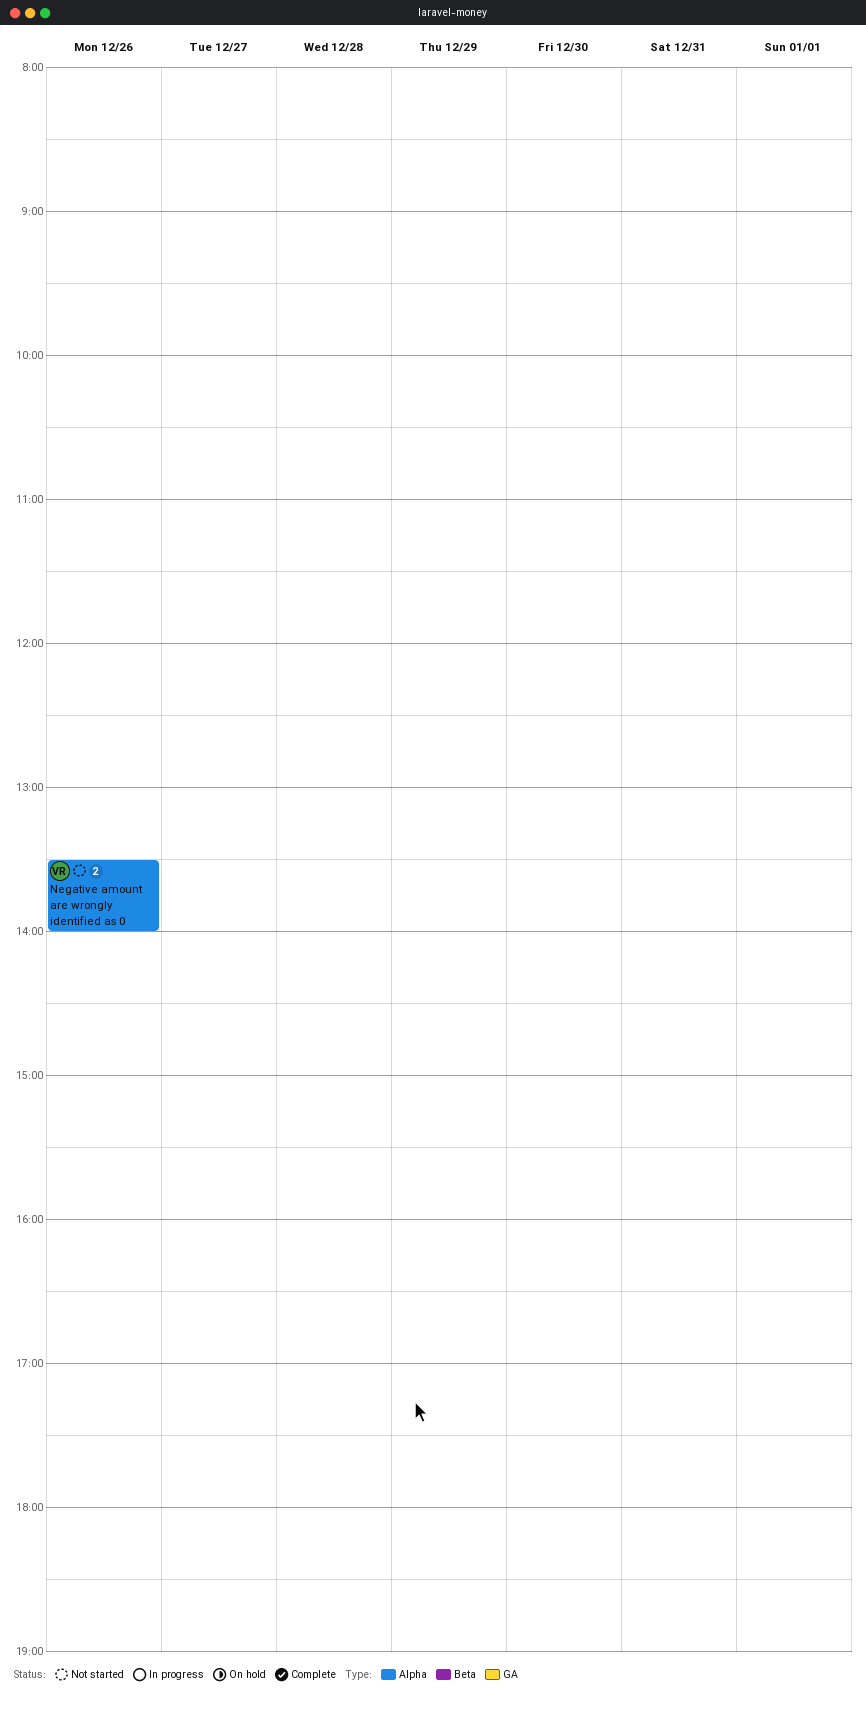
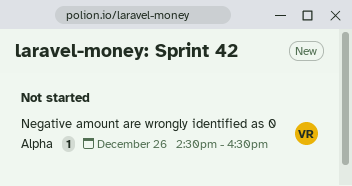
Negative amount are wrongly identified as 0, estimate: 2 -> 1
Negative amount are wrongly identified as 0, begins: 13:30 -> 14:30
Negative amount are wrongly identified as 0, ends: 14:00 -> 16:30

